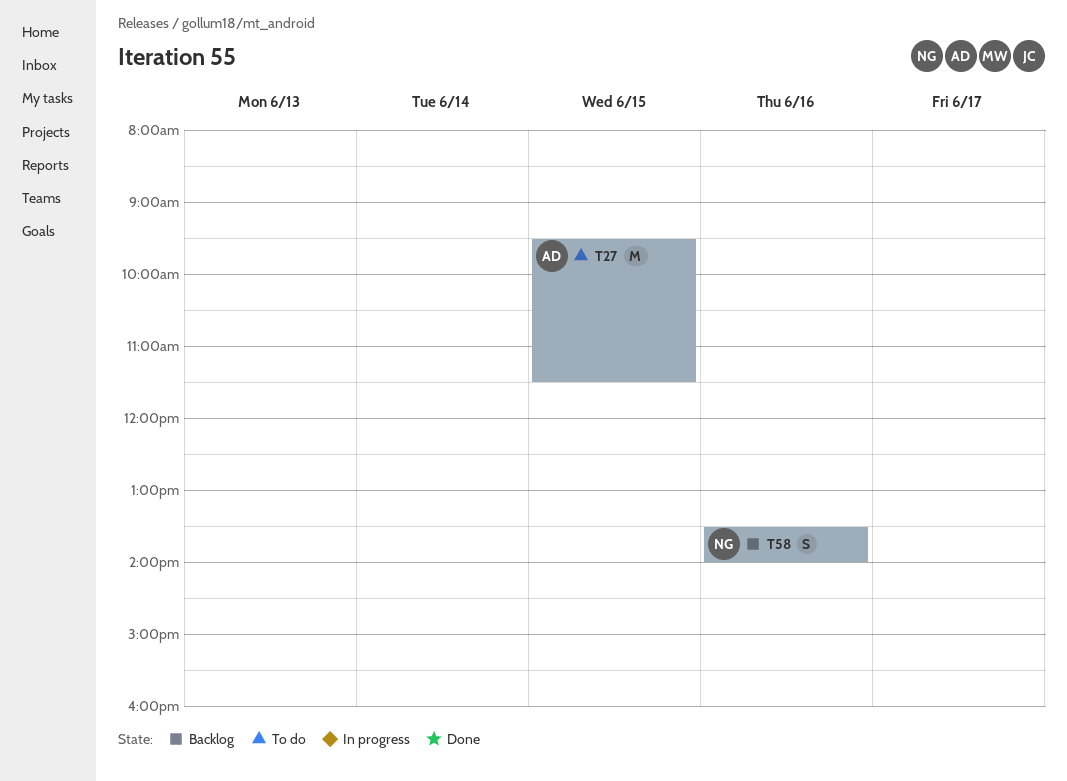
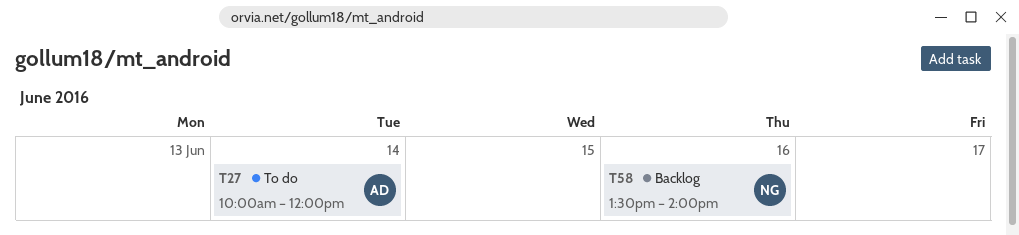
T27, day: Jun 15 -> Jun 14
T27, begins: 09:30 -> 10:00
T27, ends: 11:30 -> 12:00

